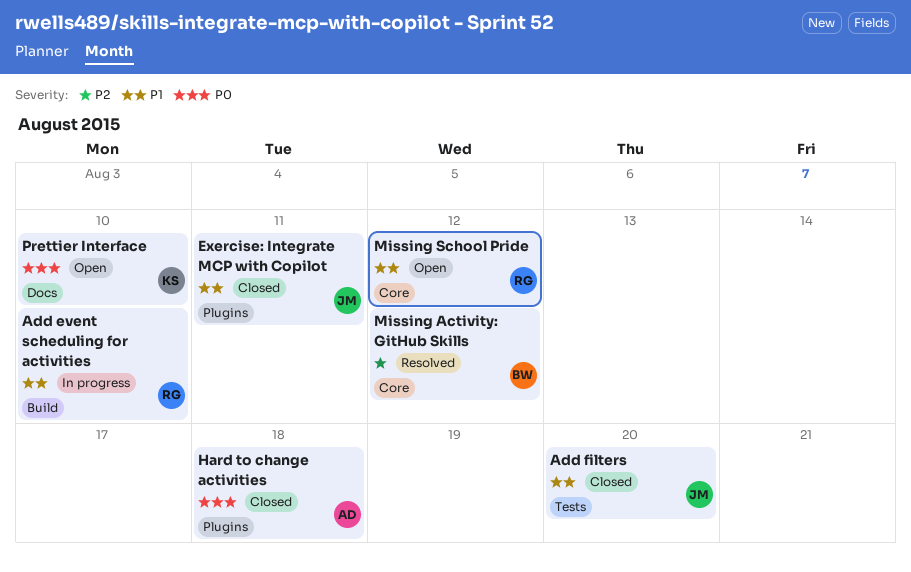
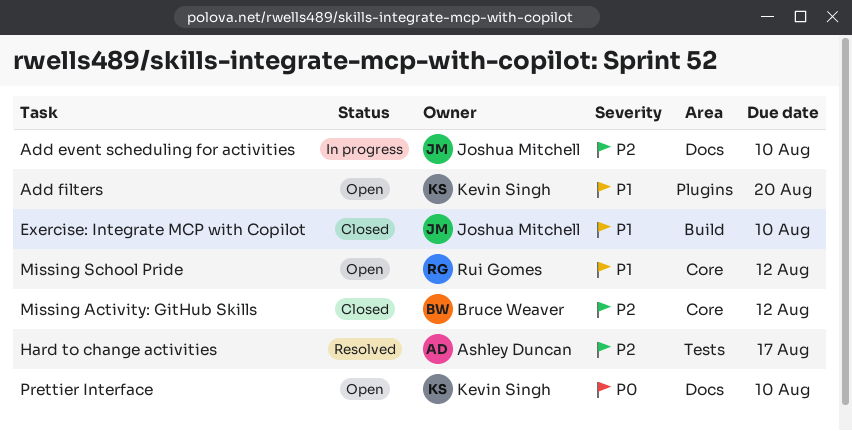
Add event scheduling for activities, owner: Rui Gomes -> Joshua Mitchell
Add event scheduling for activities, priority: P1 -> P2
Add event scheduling for activities, label: Build -> Docs
Add filters, status: Closed -> Open
Add filters, owner: Joshua Mitchell -> Kevin Singh
Add filters, label: Tests -> Plugins
Exercise: Integrate MCP with Copilot, label: Plugins -> Build
Exercise: Integrate MCP with Copilot, due: Aug 11 -> Aug 10
Hard to change activities, status: Closed -> Resolved
Hard to change activities, priority: P0 -> P2
Hard to change activities, label: Plugins -> Tests
Hard to change activities, due: Aug 18 -> Aug 17
Missing Activity: GitHub Skills, status: Resolved -> Closed

